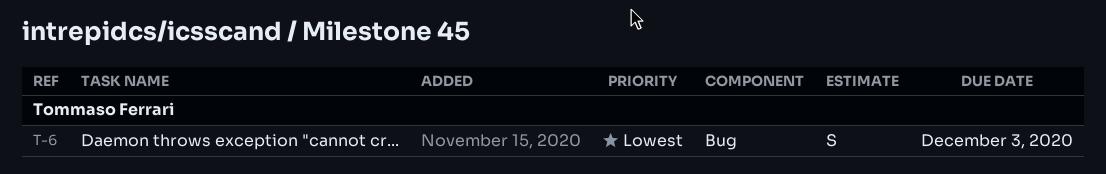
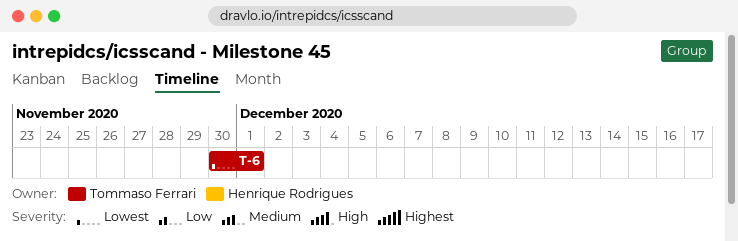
T-6, due: Dec 3 -> Dec 1

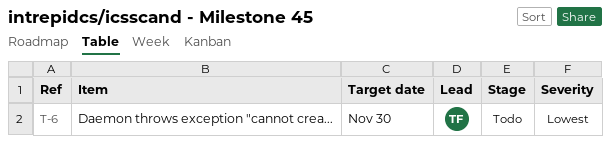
T-6, due: Dec 1 -> Nov 30

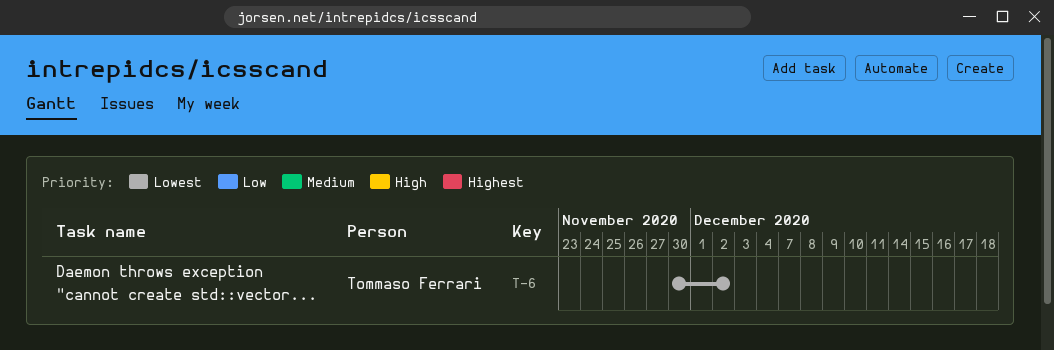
T-6, due: Nov 30 -> Dec 2

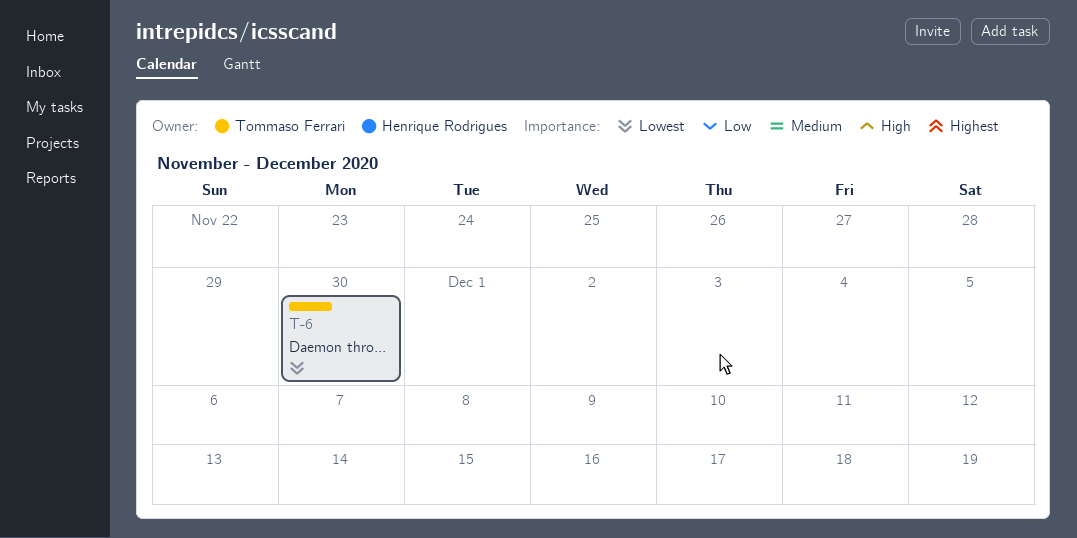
T-6, due: Dec 2 -> Nov 30

